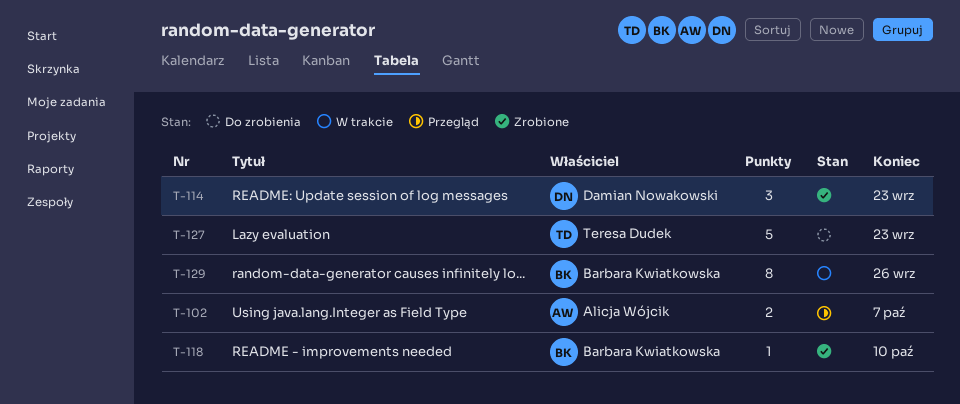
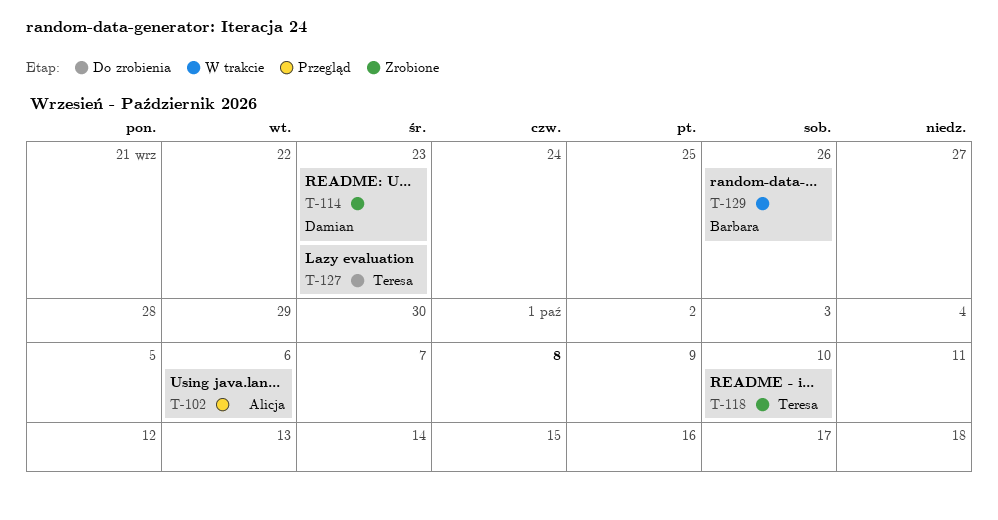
T-102, due: Oct 7 -> Oct 6
T-118, owner: Barbara Kwiatkowska -> Teresa Dudek

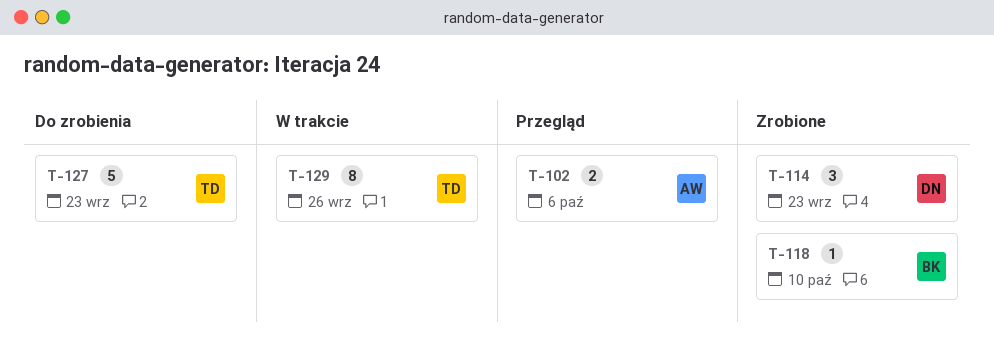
T-118, owner: Teresa -> Barbara
T-129, owner: Barbara -> Teresa

